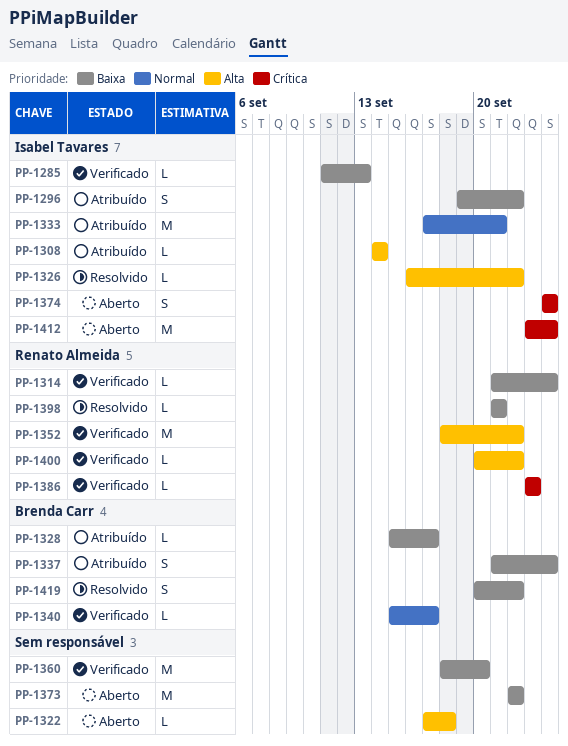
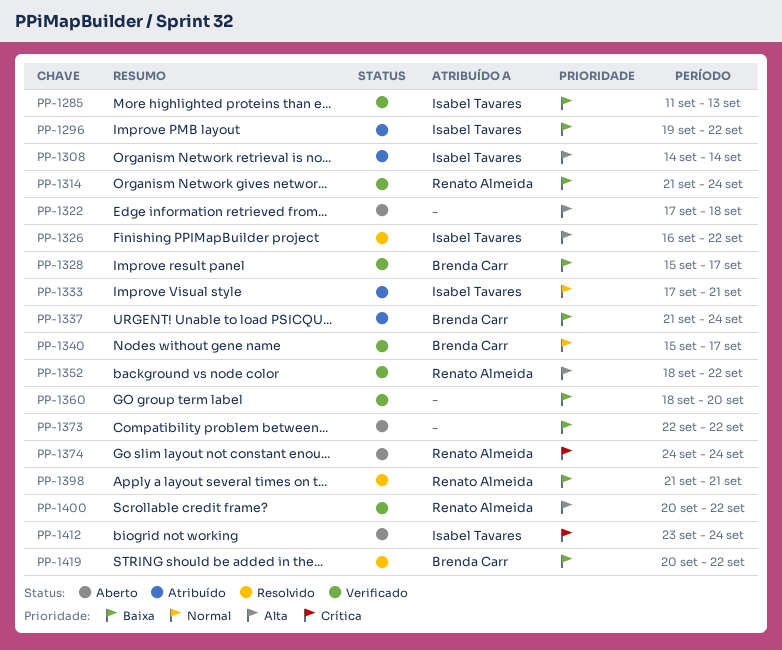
PP-1328, status: Atribuído -> Verificado
PP-1374, owner: Isabel Tavares -> Renato Almeida
PP-1386: present -> none

